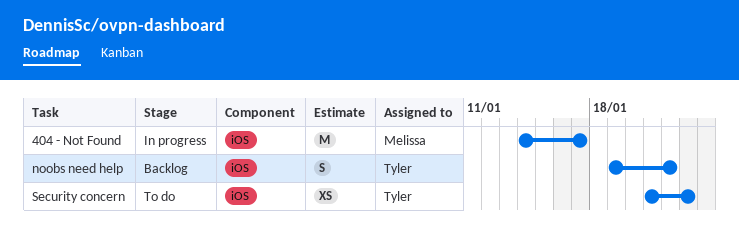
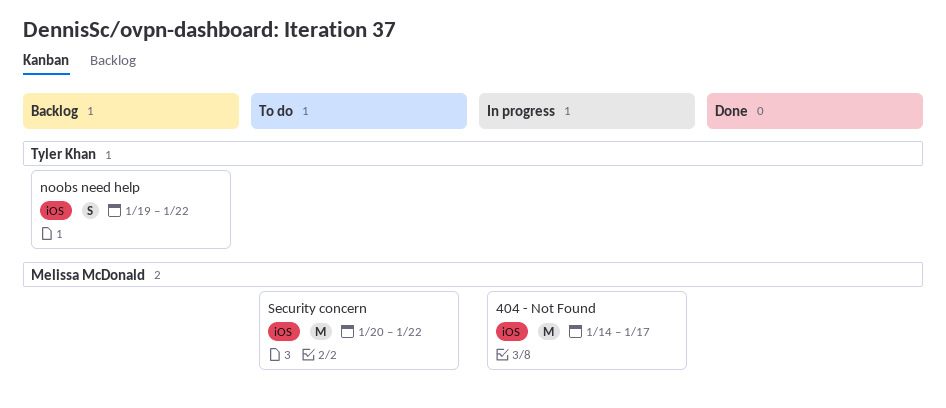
Security concern, owner: Tyler Khan -> Melissa McDonald
Security concern, estimate: XS -> M
Security concern, start: Jan 21 -> Jan 20
Security concern, due: Jan 23 -> Jan 22

